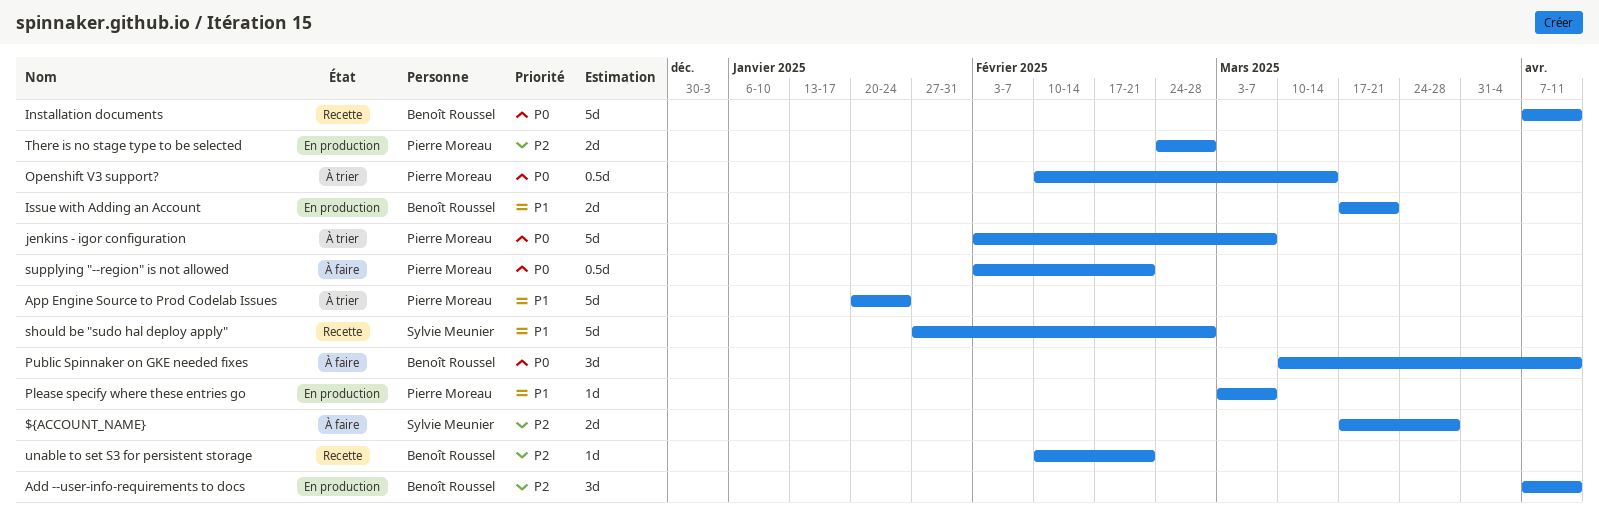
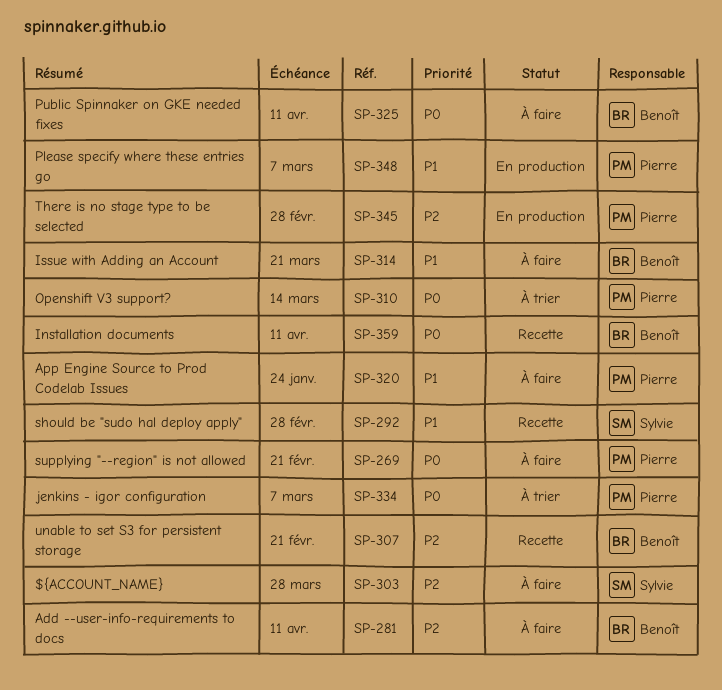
Add --user-info-requirements to docs, status: En production -> À faire
App Engine Source to Prod Codelab Issues, status: À trier -> À faire
Issue with Adding an Account, status: En production -> À faire

